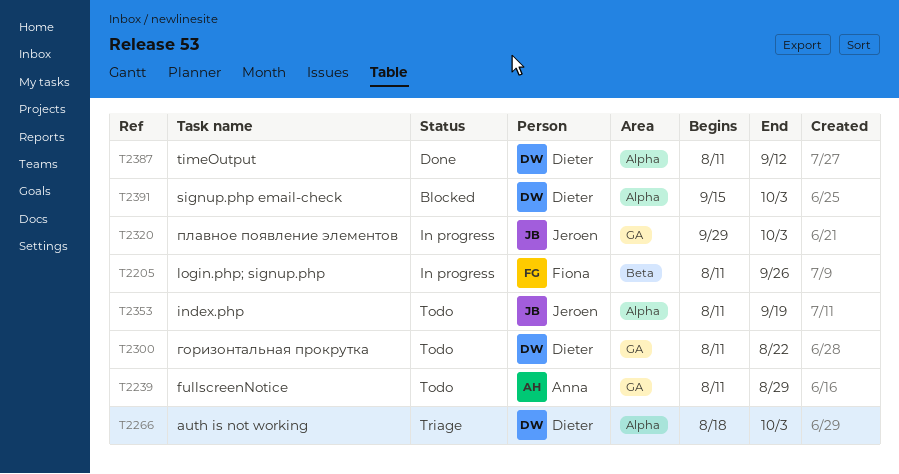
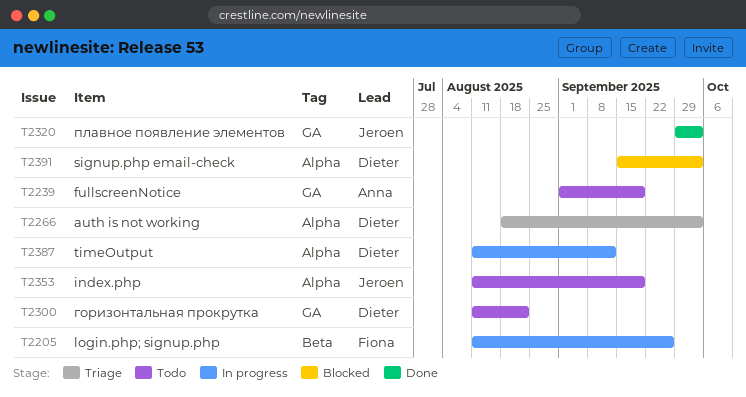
T2239, start: Aug 11 -> Sep 1
T2239, due: Aug 29 -> Sep 19
T2320, status: In progress -> Done
T2387, status: Done -> In progress

